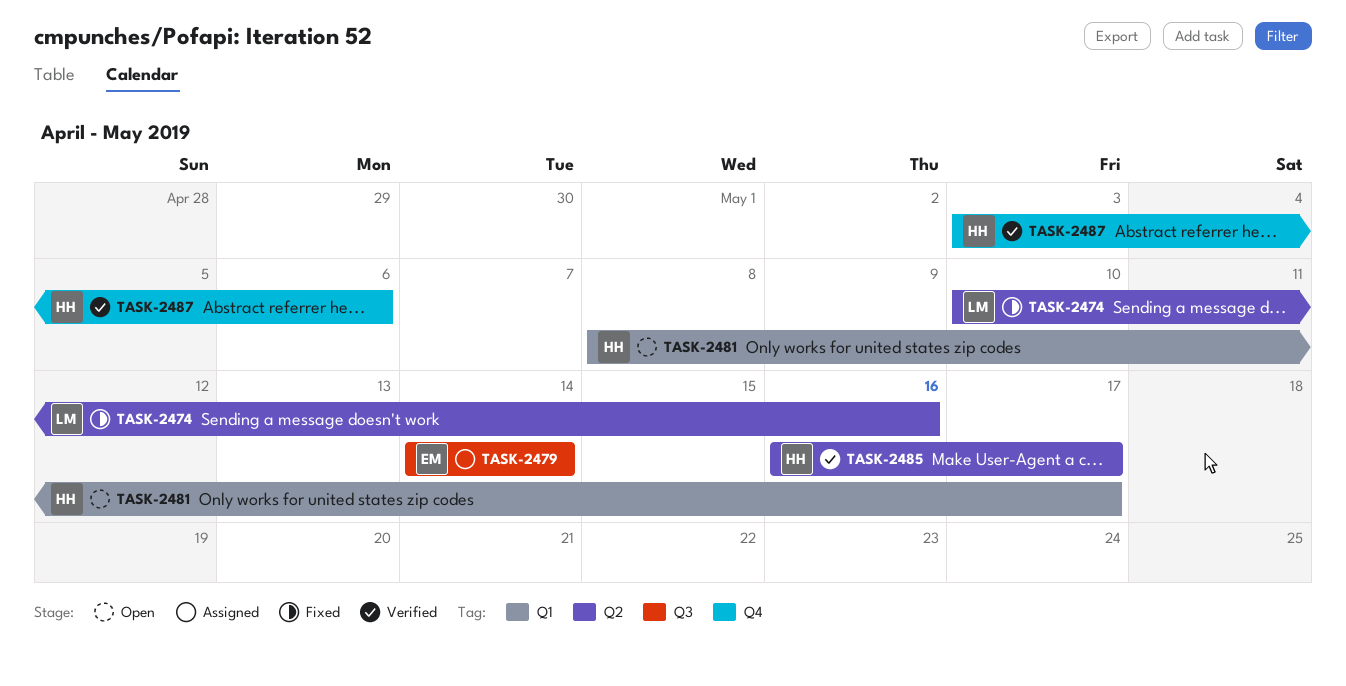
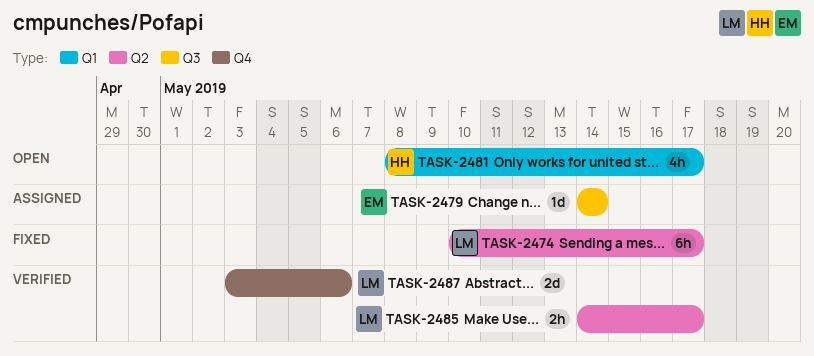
TASK-2474, due: May 16 -> May 17
TASK-2485, owner: HH -> LM
TASK-2485, start: May 16 -> May 14
TASK-2487, owner: HH -> LM

